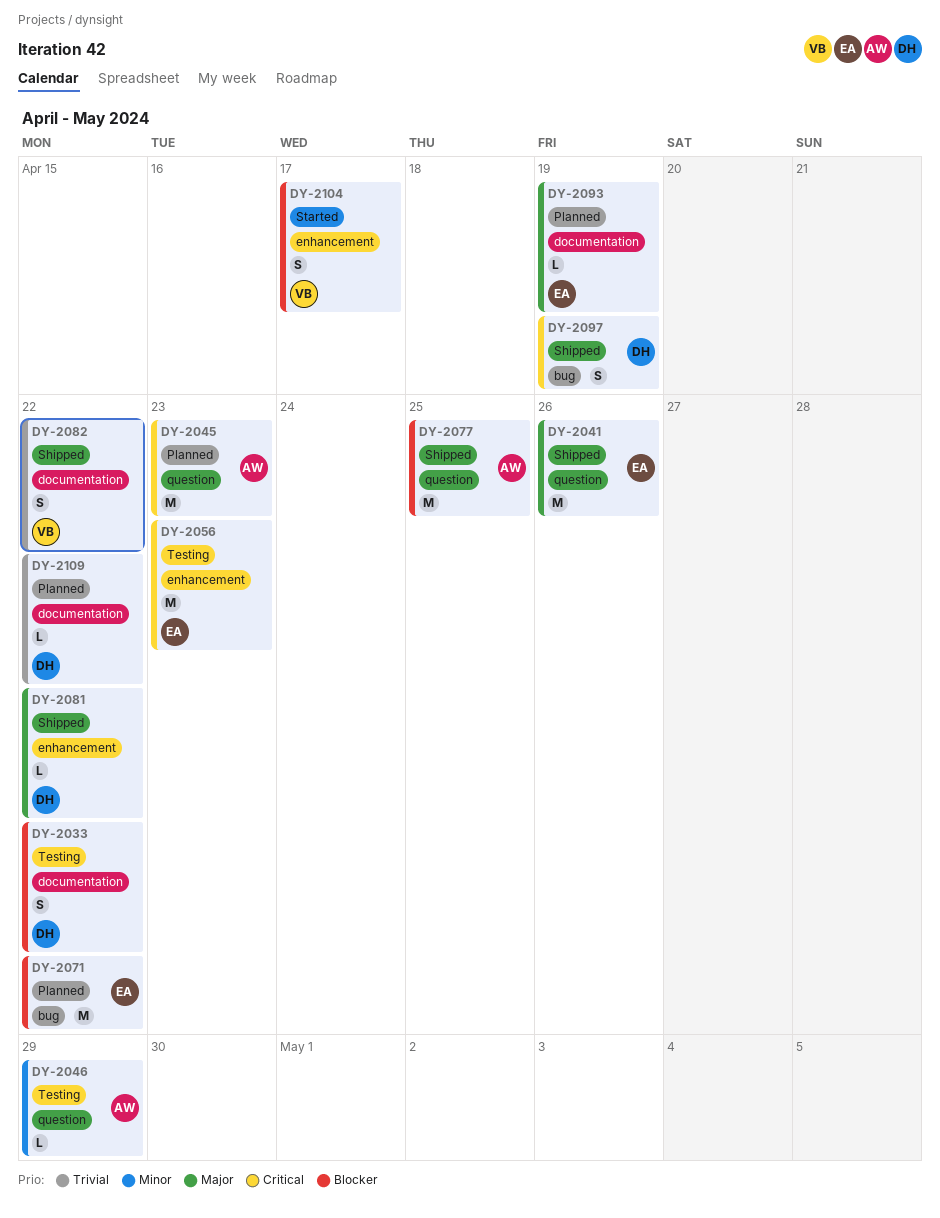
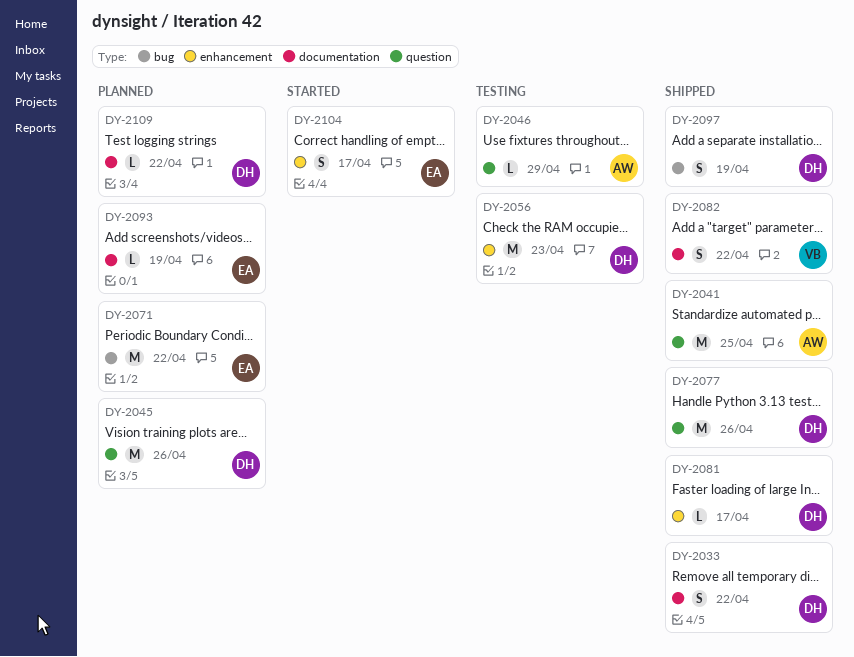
DY-2033, status: Testing -> Shipped
DY-2041, owner: EA -> AW
DY-2041, due: Apr 26 -> Apr 25
DY-2045, owner: AW -> DH
DY-2045, due: Apr 23 -> Apr 26
DY-2056, owner: EA -> DH
DY-2077, owner: AW -> DH
DY-2077, due: Apr 25 -> Apr 26
DY-2081, due: Apr 22 -> Apr 17
DY-2104, owner: VB -> EA

